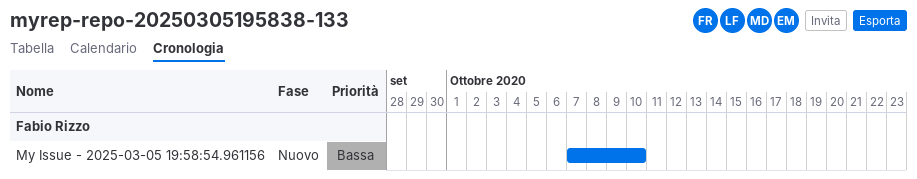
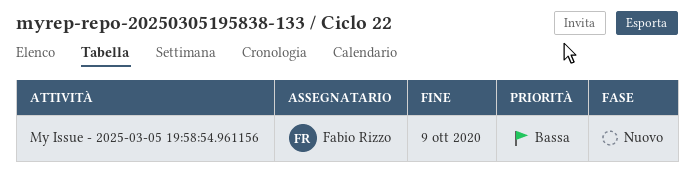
My Issue - 2025-03-05 19:58:54.961156, due: Oct 10 -> Oct 9

